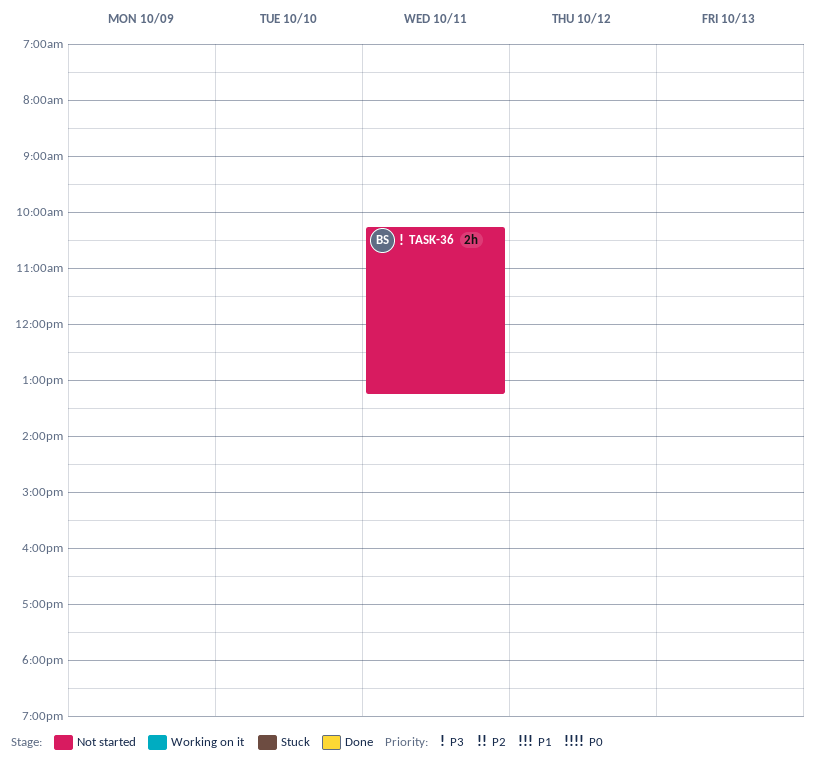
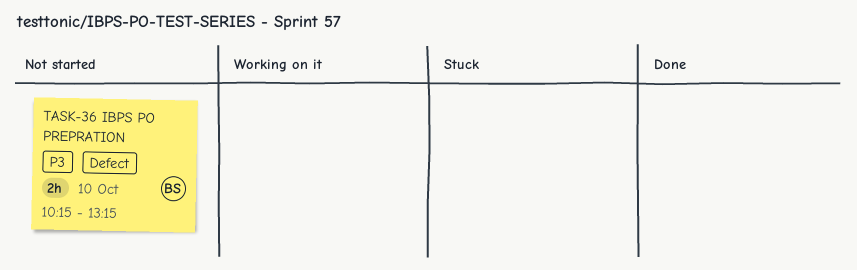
TASK-36, day: Oct 11 -> Oct 10

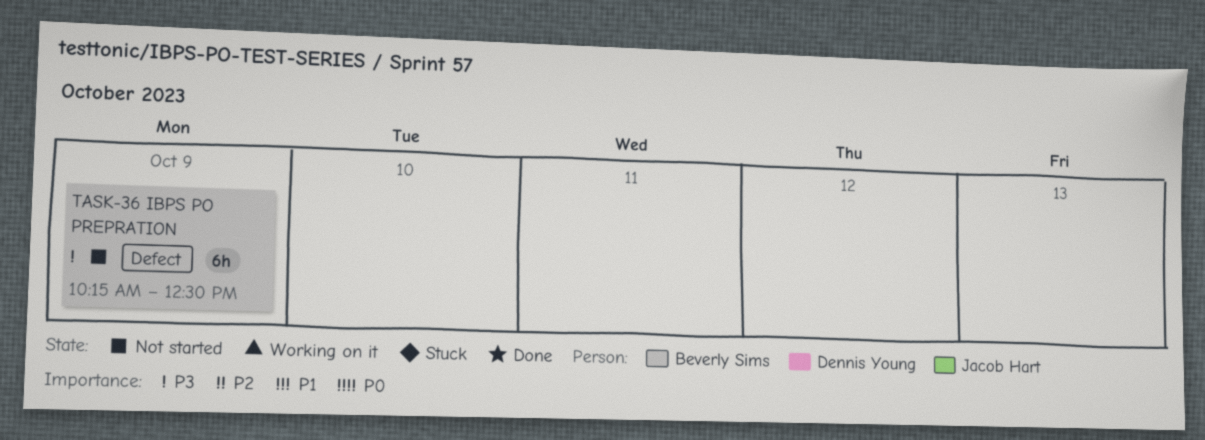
TASK-36, estimate: 2h -> 6h
TASK-36, day: Oct 10 -> Oct 9
TASK-36, ends: 13:15 -> 12:30

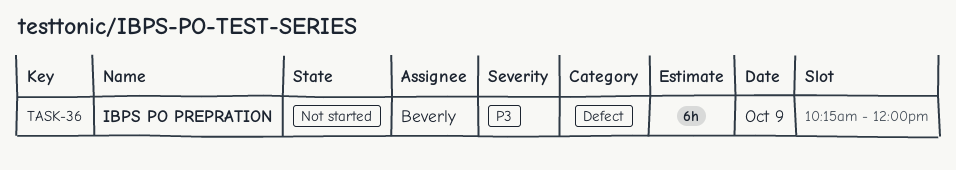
TASK-36, ends: 12:30 -> 12:00

